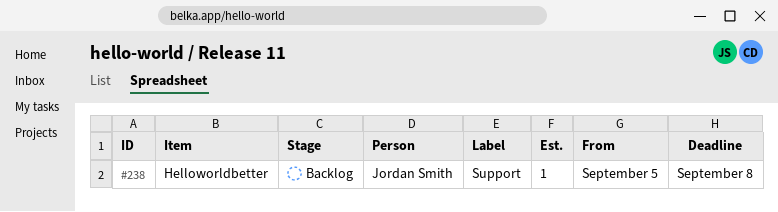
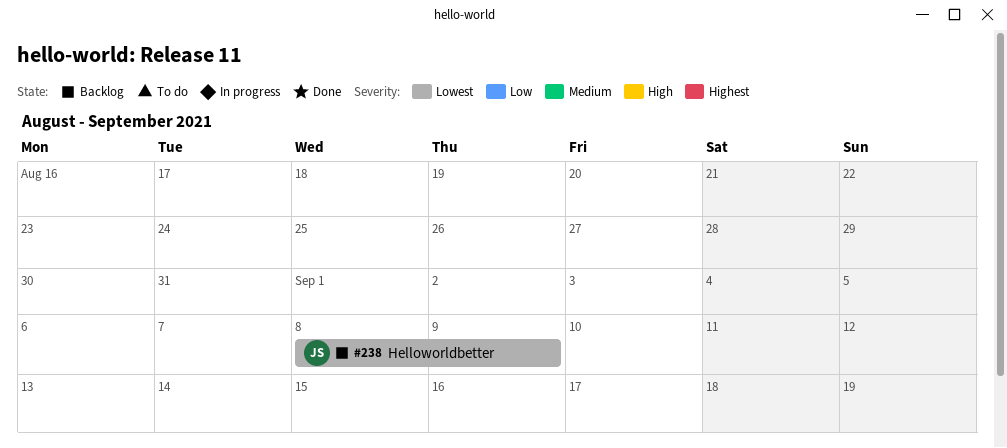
#238, start: Sep 5 -> Sep 8
#238, due: Sep 8 -> Sep 9

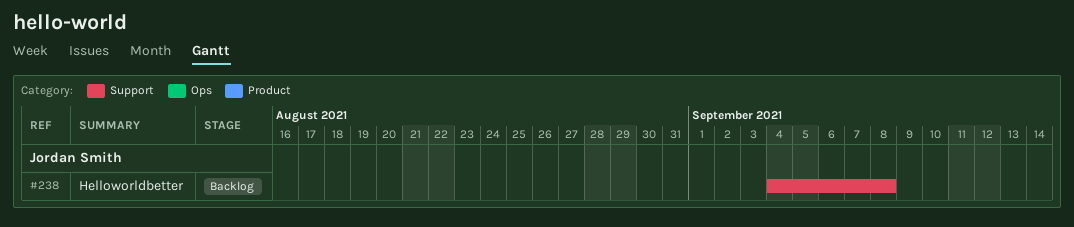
#238, start: Sep 8 -> Sep 4
#238, due: Sep 9 -> Sep 8

